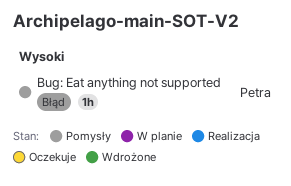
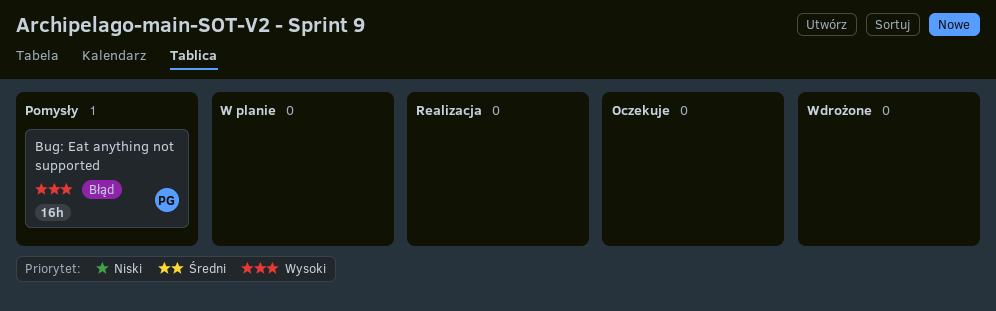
Bug: Eat anything not supported, estimate: 1h -> 16h

